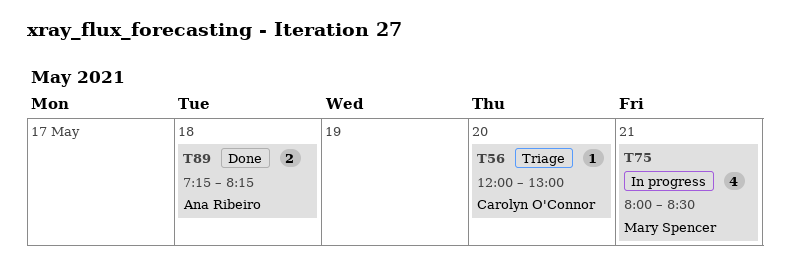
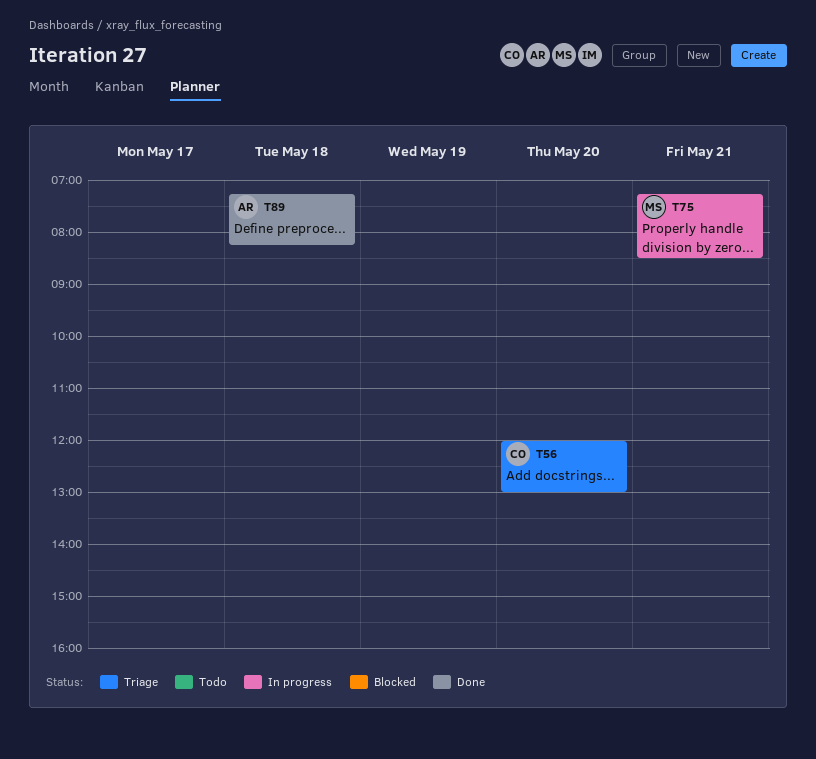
T75, begins: 08:00 -> 07:15

